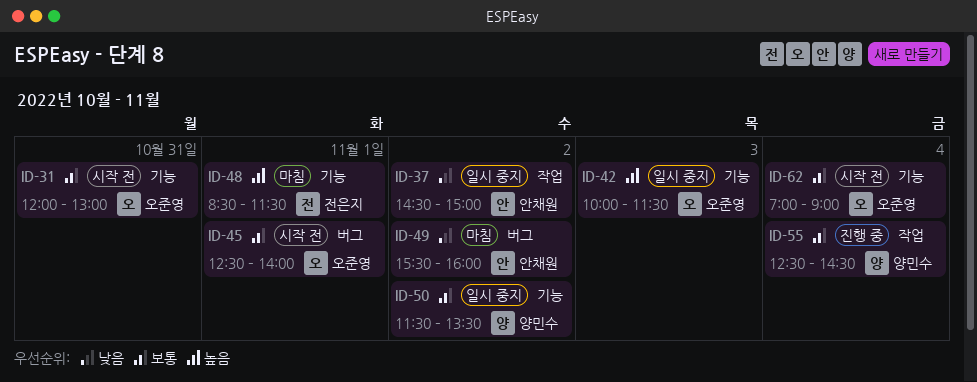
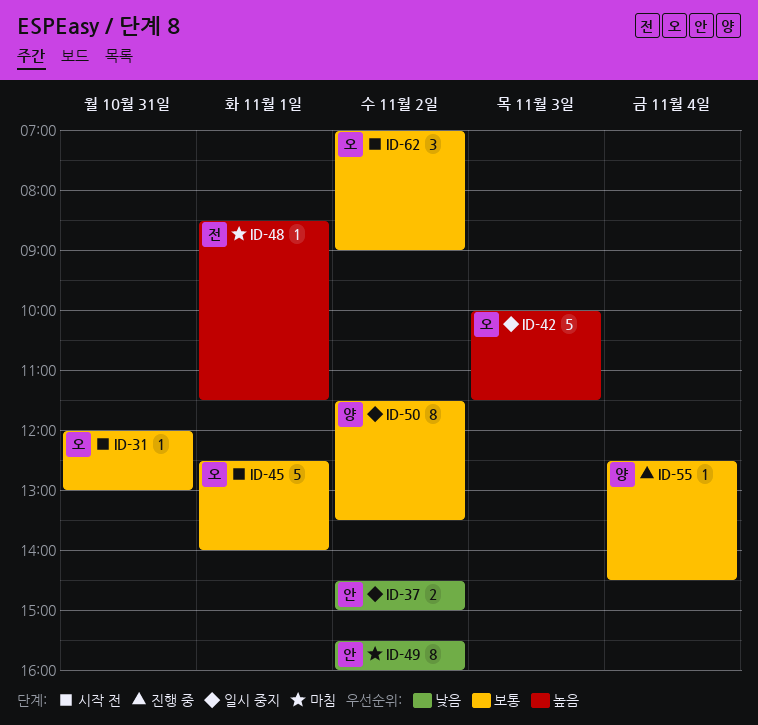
ID-62, day: Nov 4 -> Nov 2

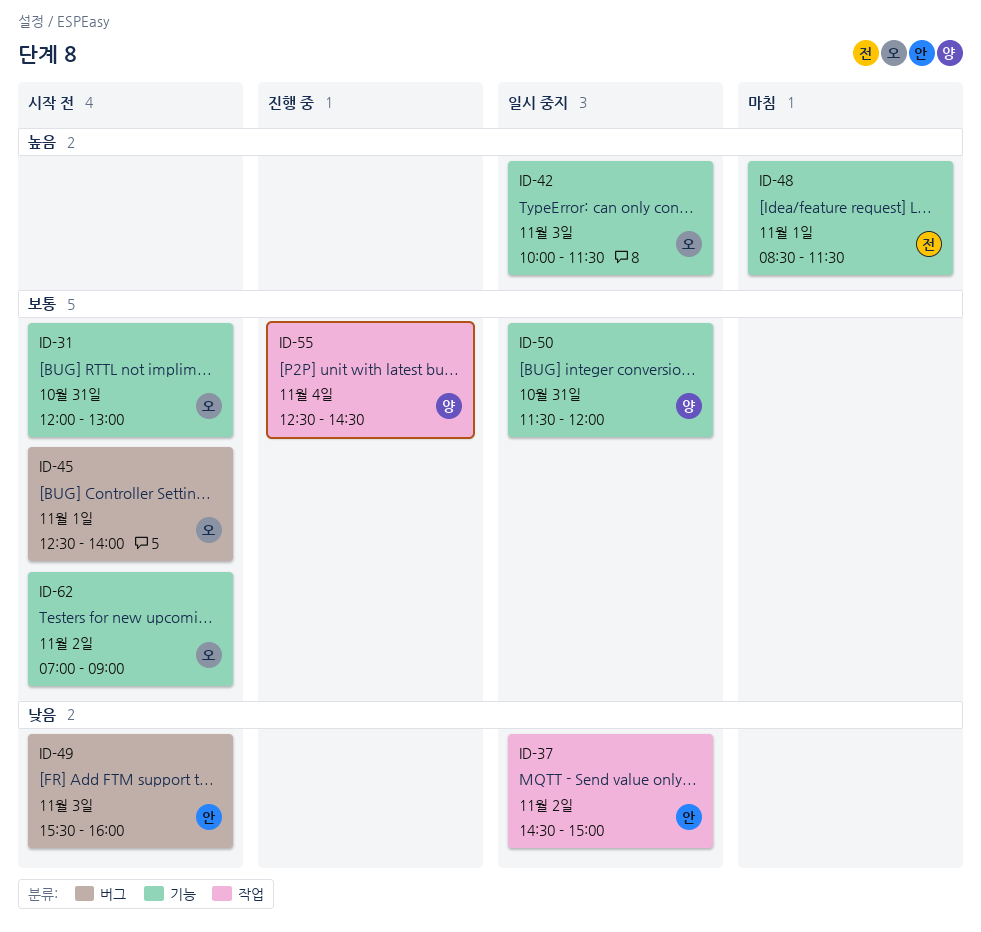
ID-49, status: 마침 -> 시작 전
ID-49, day: Nov 2 -> Nov 3
ID-50, day: Nov 2 -> Oct 31
ID-50, ends: 13:30 -> 12:00

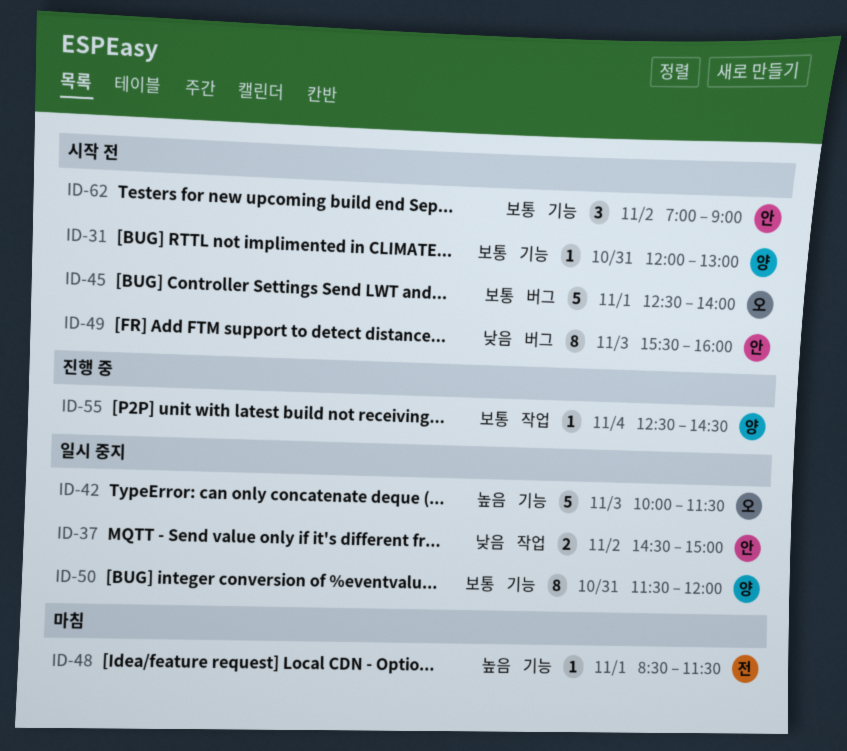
ID-31, owner: 오 -> 양
ID-62, owner: 오 -> 안

